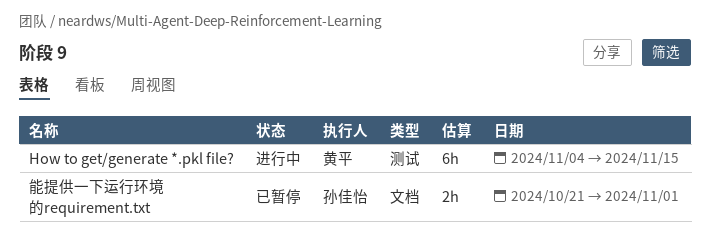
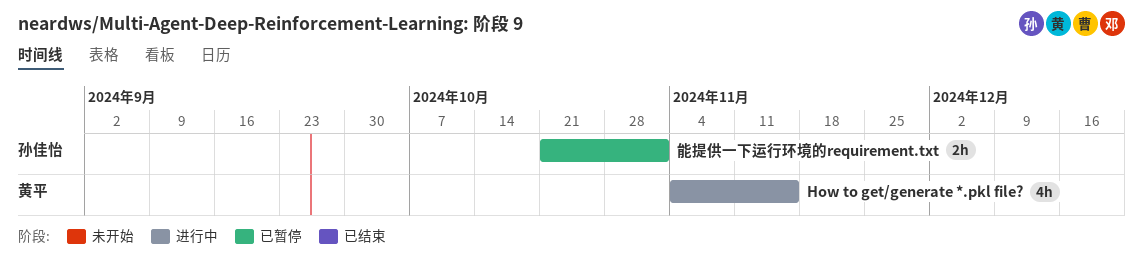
How to get/generate *.pkl file?, estimate: 6h -> 4h

